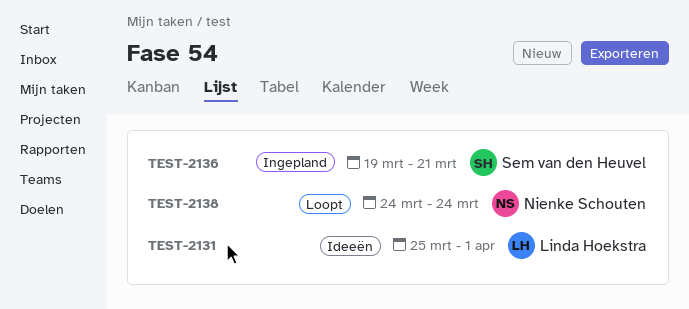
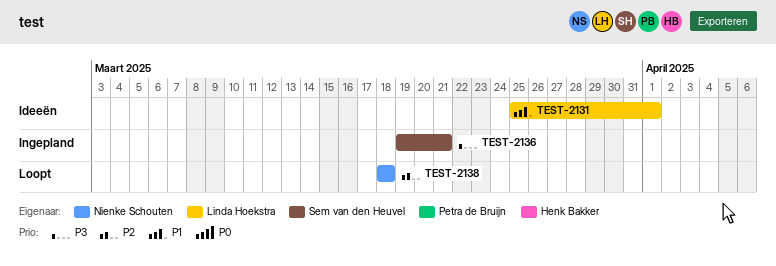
TEST-2138, start: Mar 24 -> Mar 18
TEST-2138, due: Mar 24 -> Mar 18

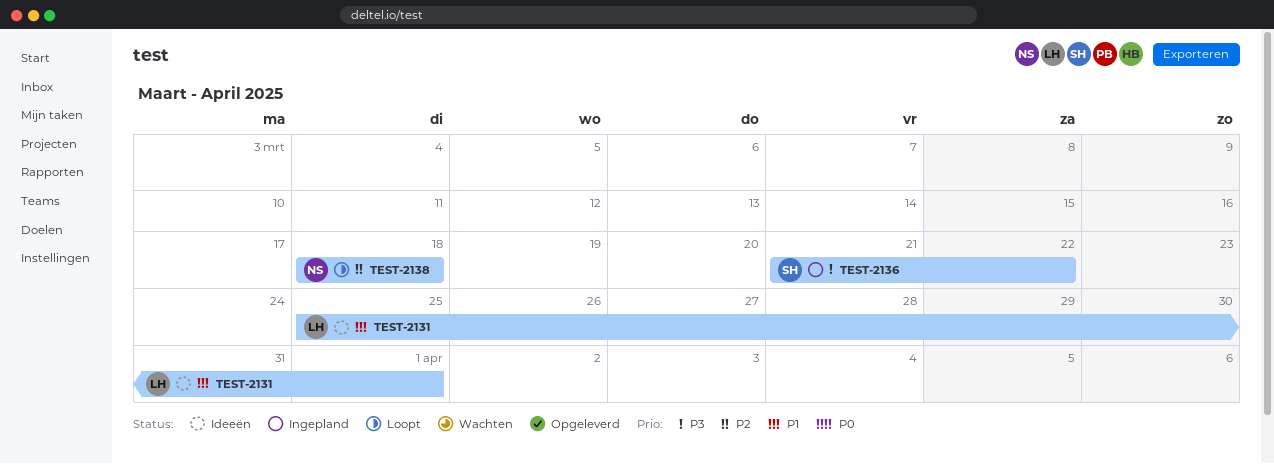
TEST-2136, start: Mar 19 -> Mar 21
TEST-2136, due: Mar 21 -> Mar 22

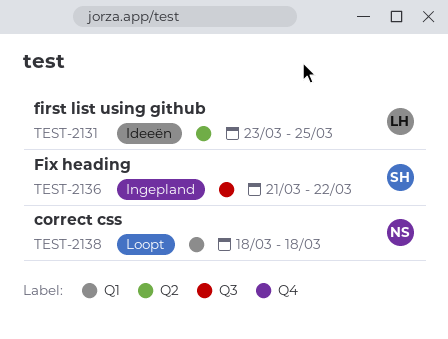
TEST-2131, start: Mar 25 -> Mar 23
TEST-2131, due: Apr 1 -> Mar 25

